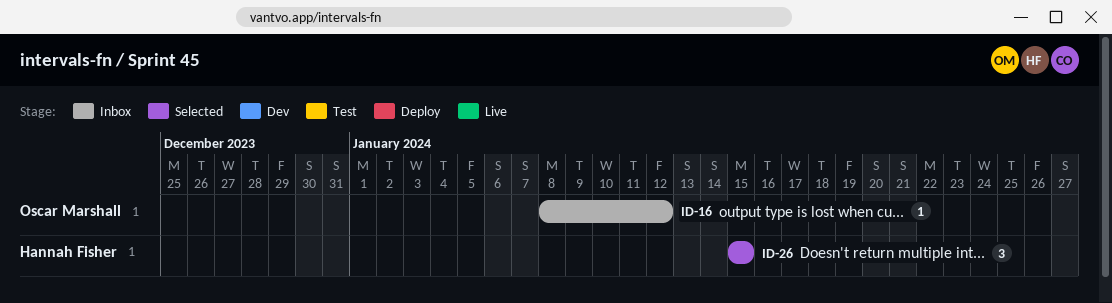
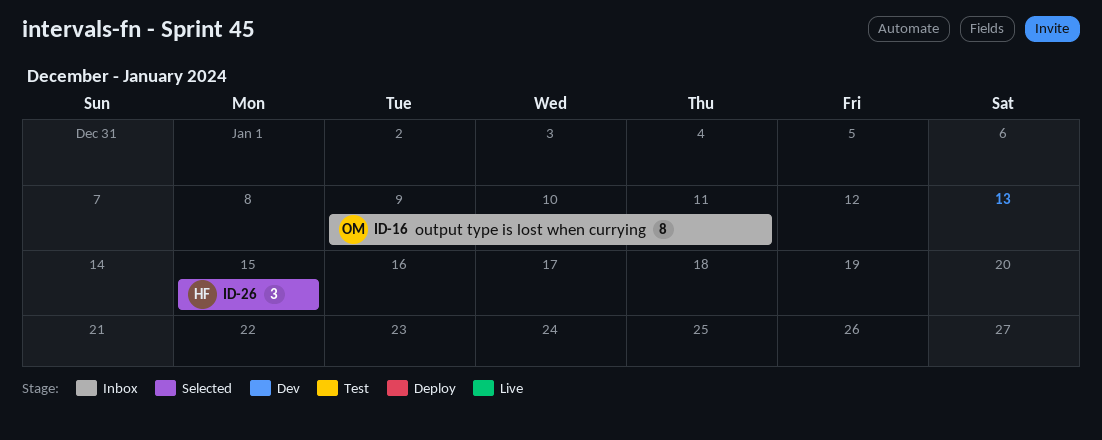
ID-16, estimate: 1 -> 8
ID-16, start: Jan 8 -> Jan 9
ID-16, due: Jan 12 -> Jan 11

